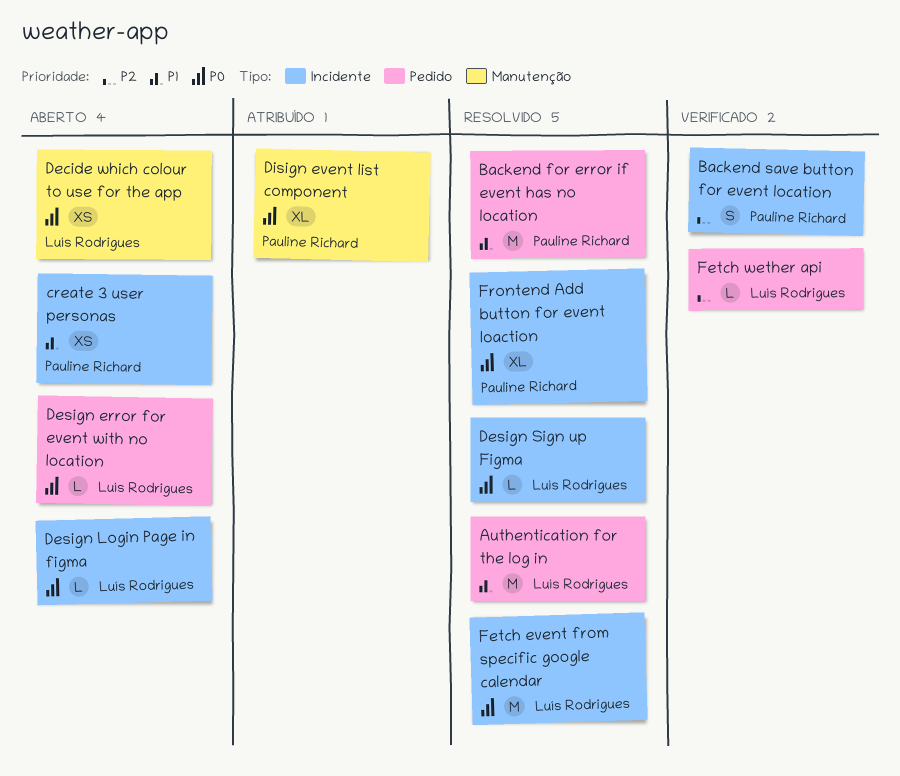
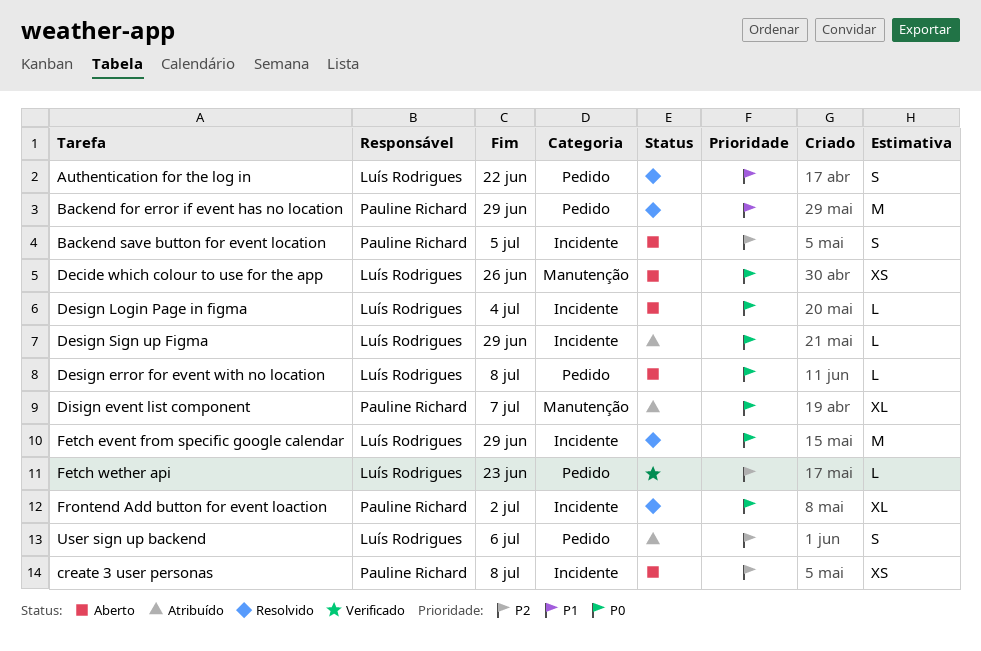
Authentication for the log in, estimate: M -> S
Backend save button for event location, status: Verificado -> Aberto
create 3 user personas, priority: P1 -> P2
Design Sign up Figma, status: Resolvido -> Atribuído
User sign up backend: none -> present

